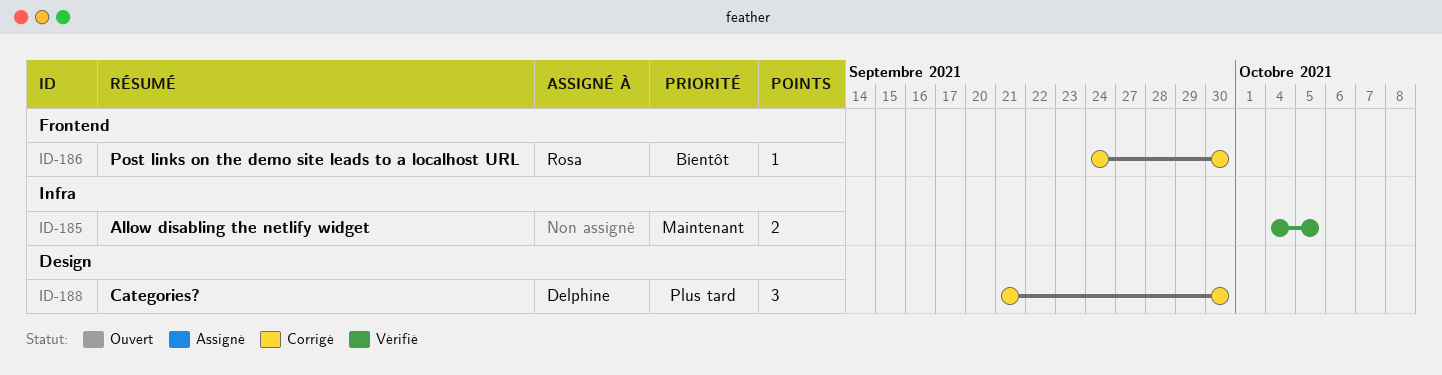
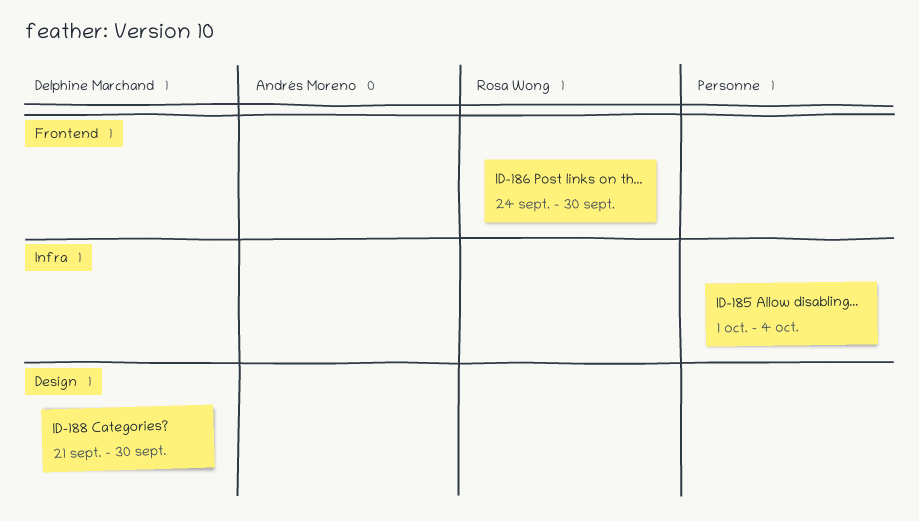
ID-185, start: Oct 4 -> Oct 1
ID-185, due: Oct 5 -> Oct 4

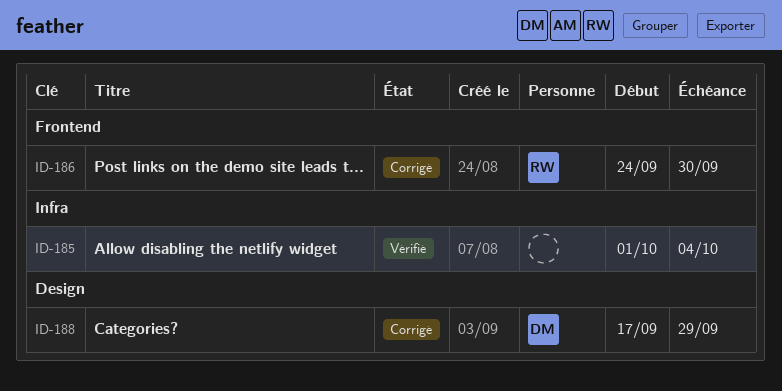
ID-188, start: Sep 21 -> Sep 17
ID-188, due: Sep 30 -> Sep 29

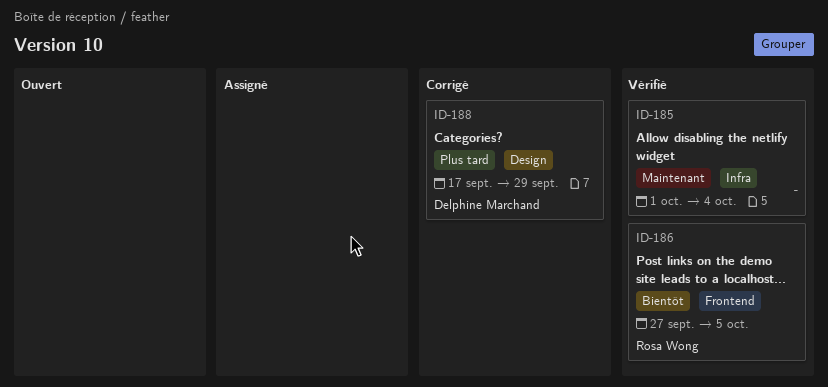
ID-186, status: Corrigé -> Vérifié
ID-186, start: Sep 24 -> Sep 27
ID-186, due: Sep 30 -> Oct 5

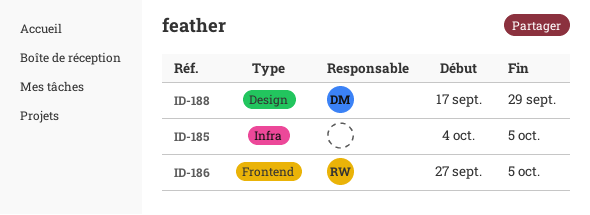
ID-185, start: Oct 1 -> Oct 4
ID-185, due: Oct 4 -> Oct 5

